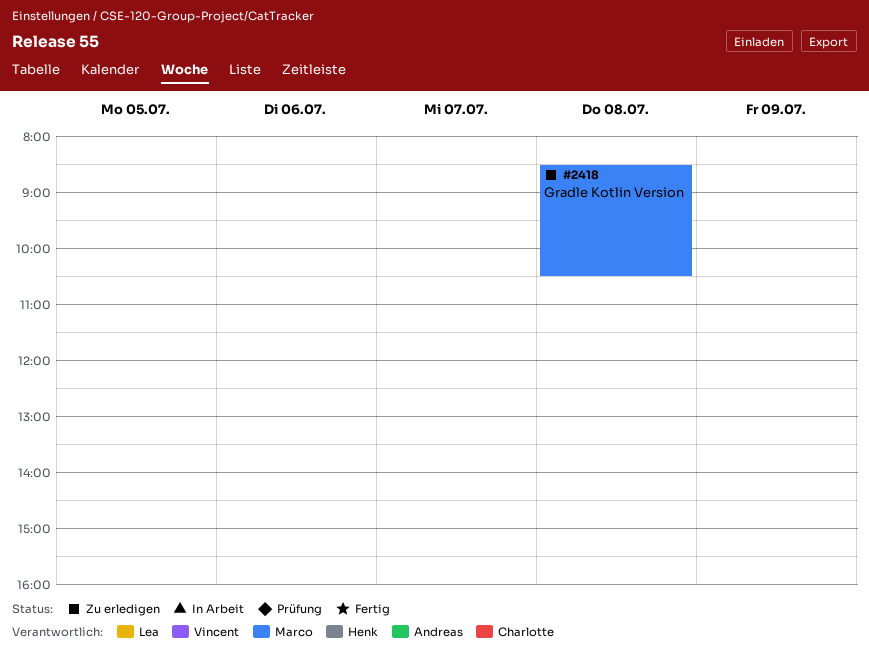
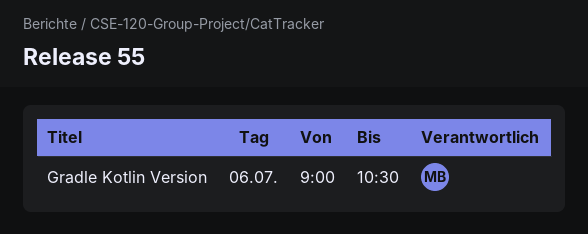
Gradle Kotlin Version, day: Jul 8 -> Jul 6
Gradle Kotlin Version, begins: 08:30 -> 09:00

